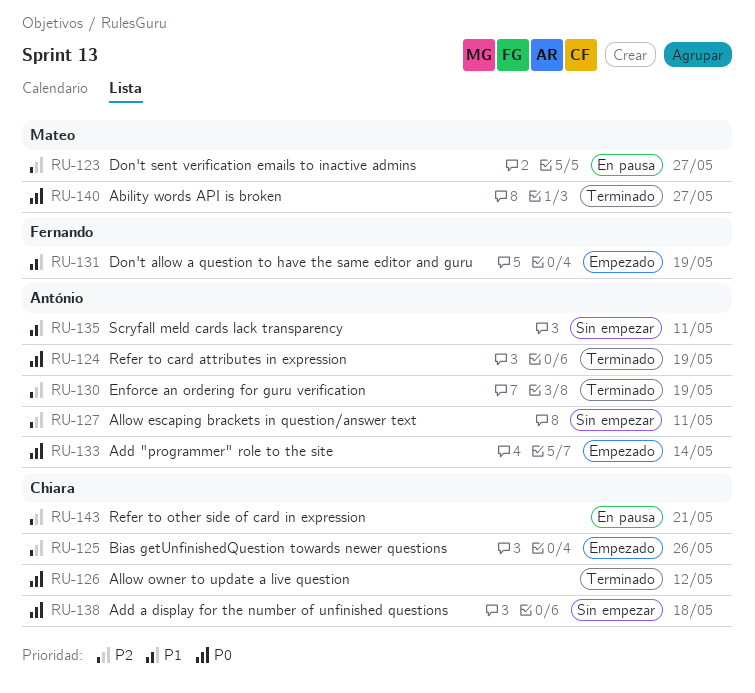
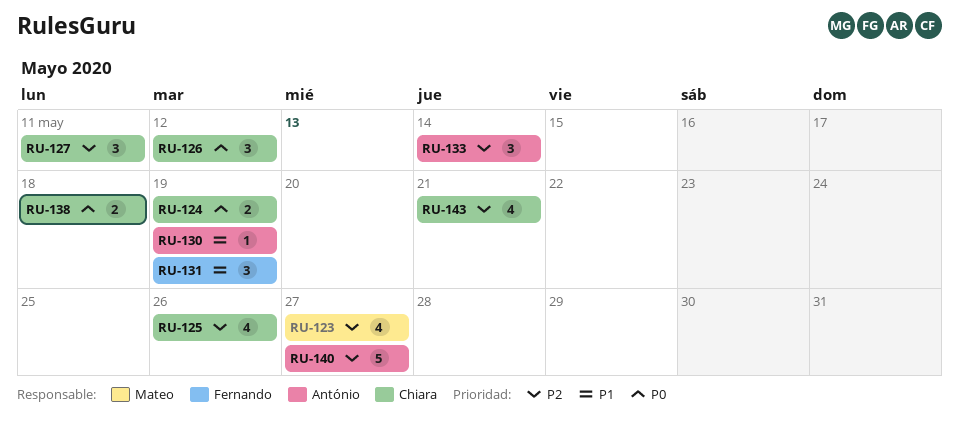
RU-124, owner: António -> Chiara
RU-127, owner: António -> Chiara
RU-130, priority: P2 -> P1
RU-133, priority: P0 -> P2
RU-135: present -> none
RU-140, owner: Mateo -> António
RU-140, priority: P0 -> P2

